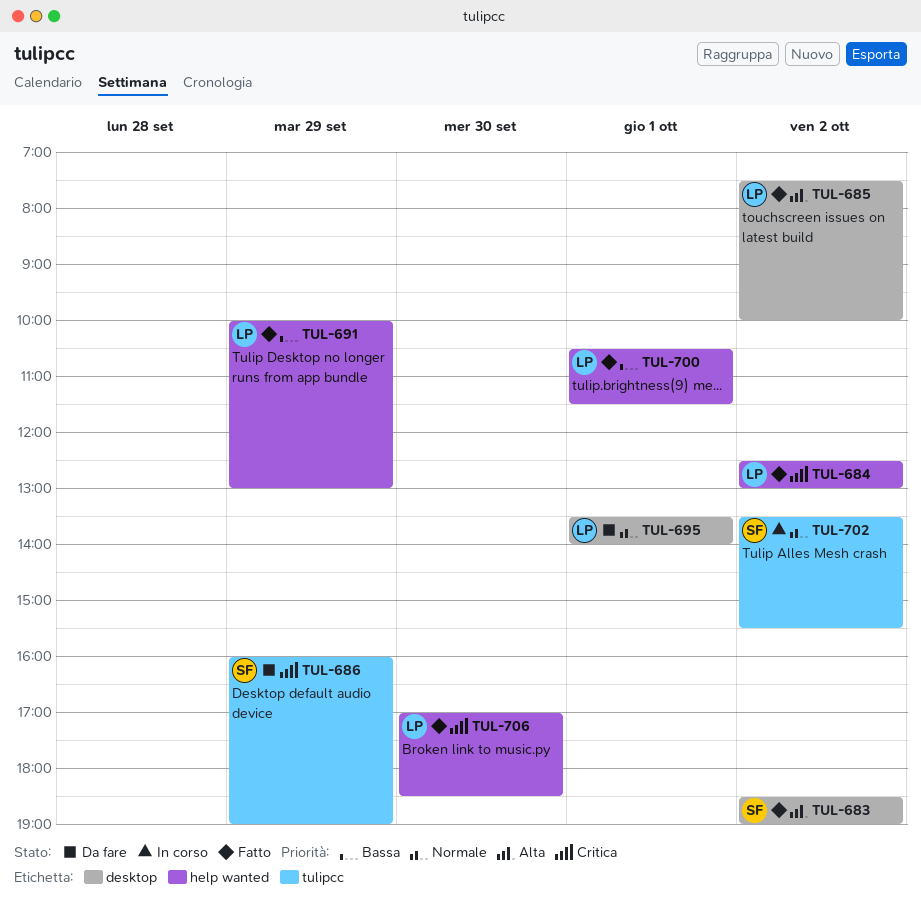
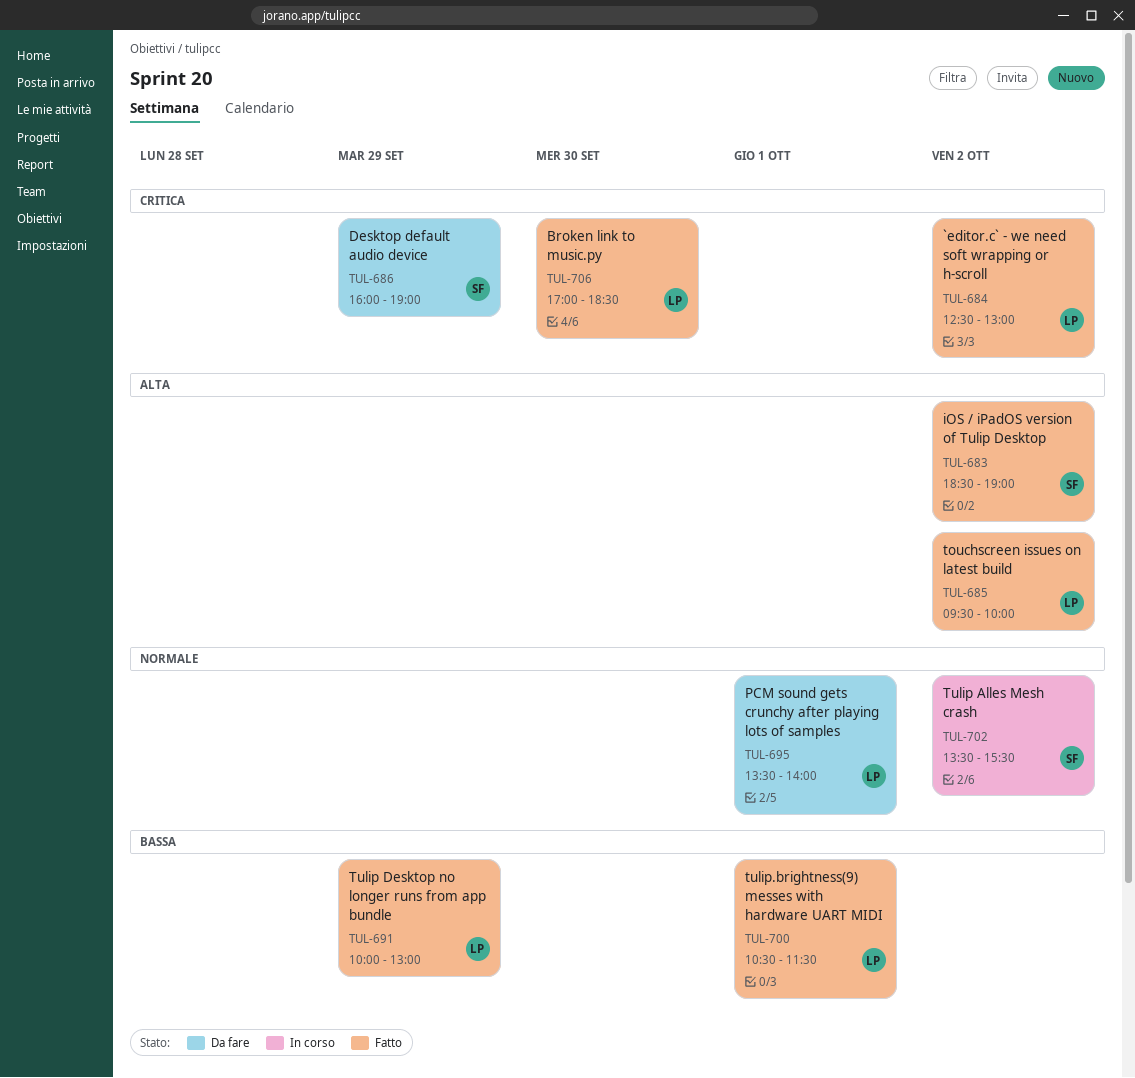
TUL-685, begins: 07:30 -> 09:30

